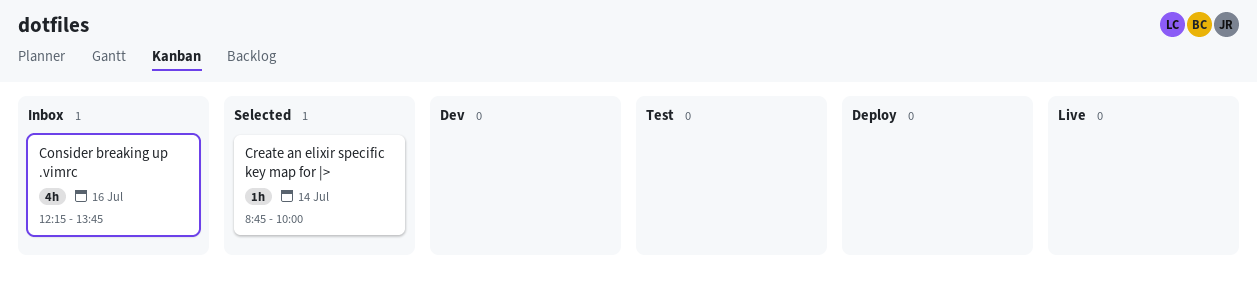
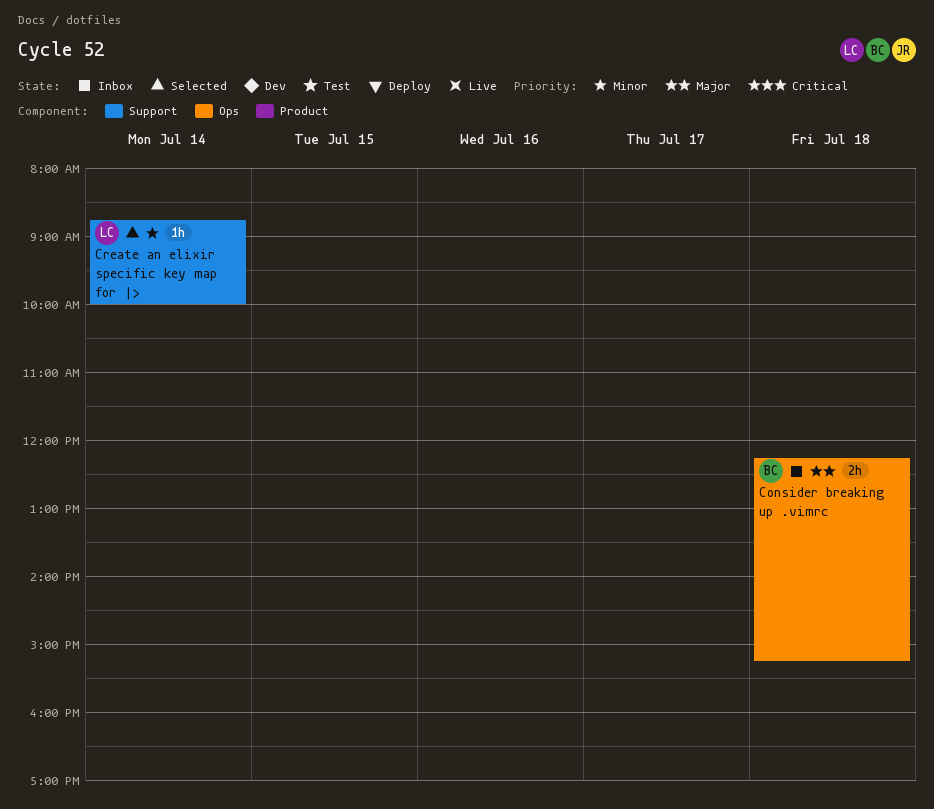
Consider breaking up .vimrc, estimate: 4h -> 2h
Consider breaking up .vimrc, day: Jul 16 -> Jul 18
Consider breaking up .vimrc, ends: 13:45 -> 15:15

